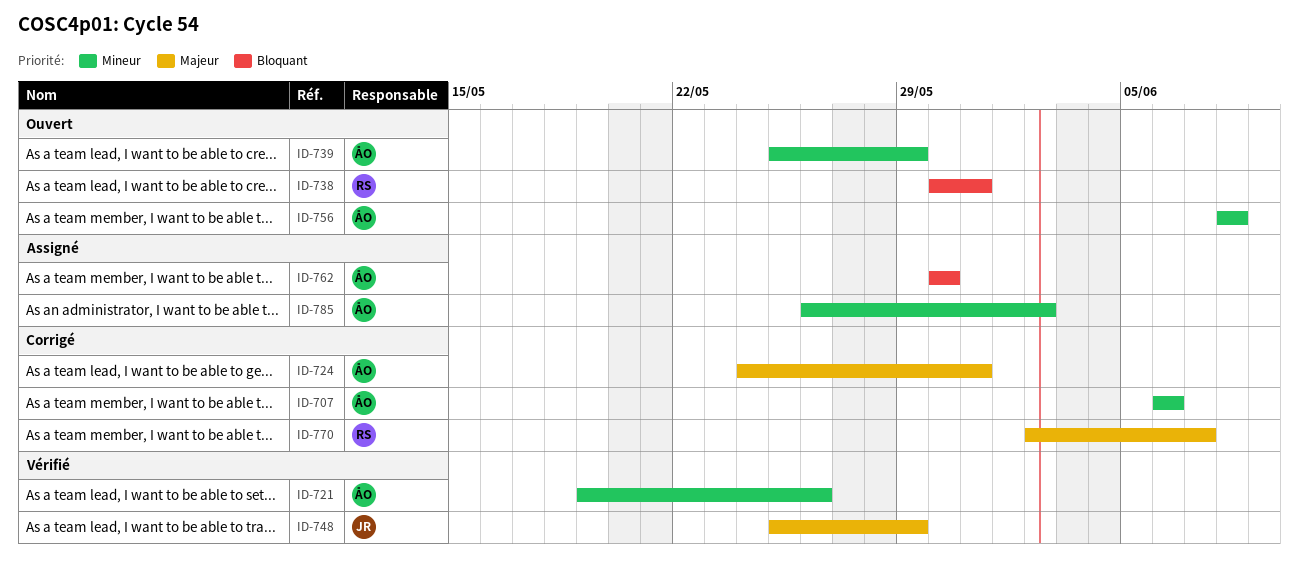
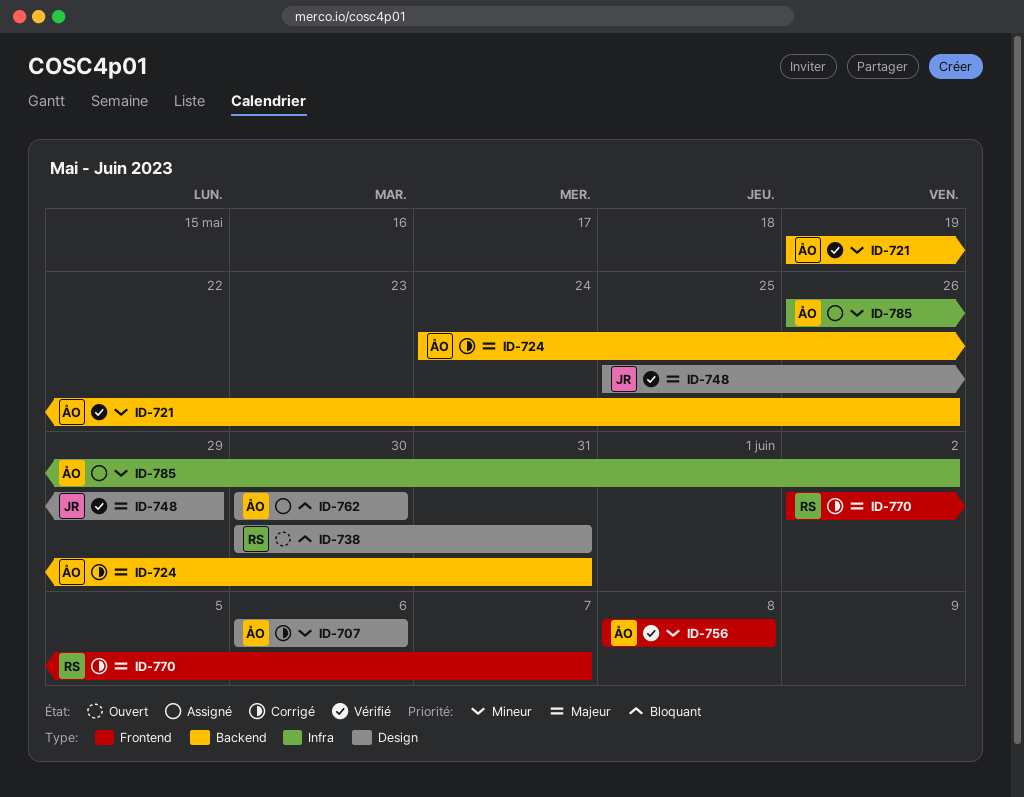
ID-739: present -> none
ID-756, status: Ouvert -> Vérifié

